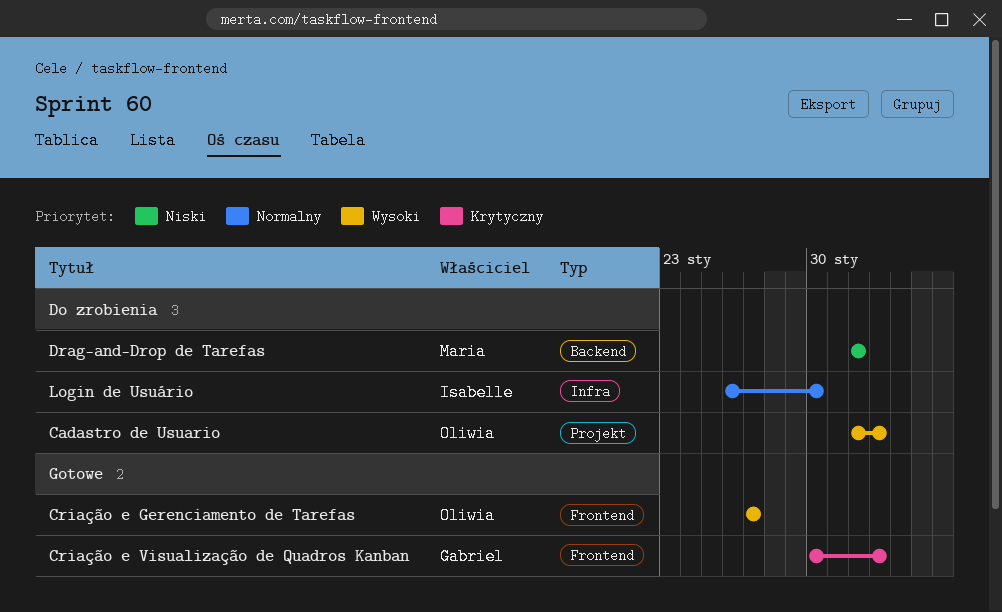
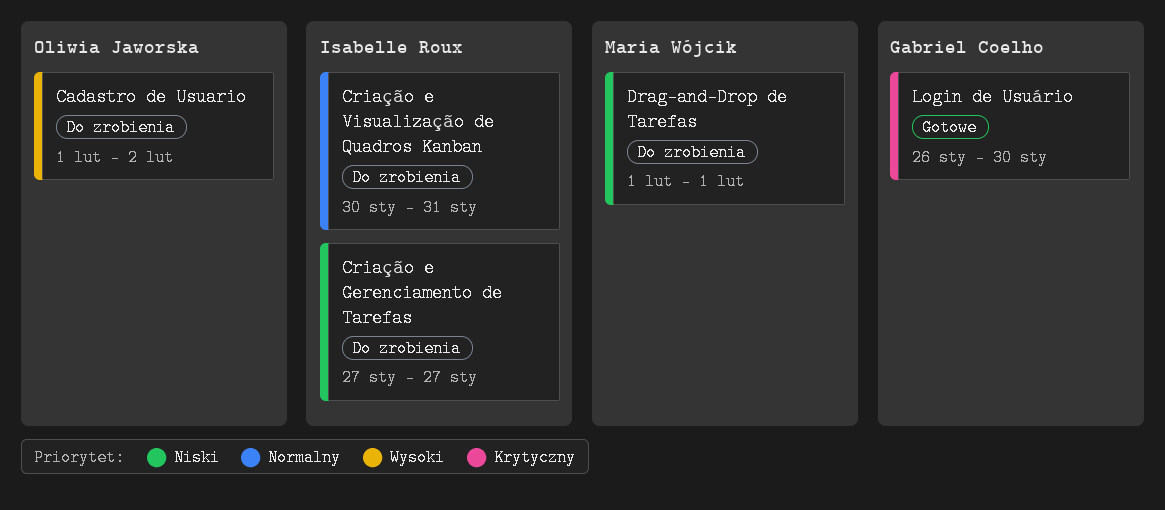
Criação e Gerenciamento de Tarefas, status: Gotowe -> Do zrobienia
Criação e Gerenciamento de Tarefas, owner: Oliwia Jaworska -> Isabelle Roux
Criação e Gerenciamento de Tarefas, priority: Wysoki -> Niski
Criação e Visualização de Quadros Kanban, status: Gotowe -> Do zrobienia
Criação e Visualização de Quadros Kanban, owner: Gabriel Coelho -> Isabelle Roux
Criação e Visualização de Quadros Kanban, priority: Krytyczny -> Normalny
Criação e Visualização de Quadros Kanban, due: Feb 2 -> Jan 31
Login de Usuário, status: Do zrobienia -> Gotowe
Login de Usuário, owner: Isabelle Roux -> Gabriel Coelho
Login de Usuário, priority: Normalny -> Krytyczny

